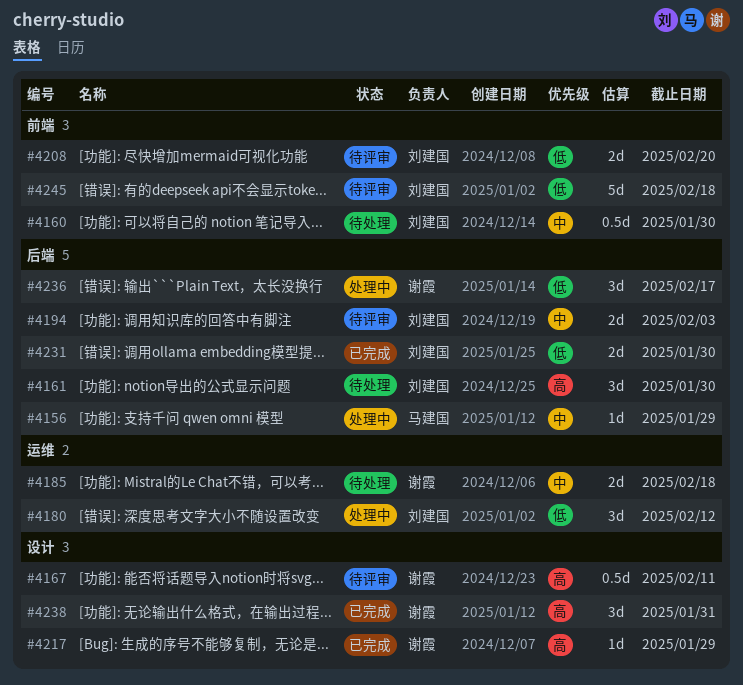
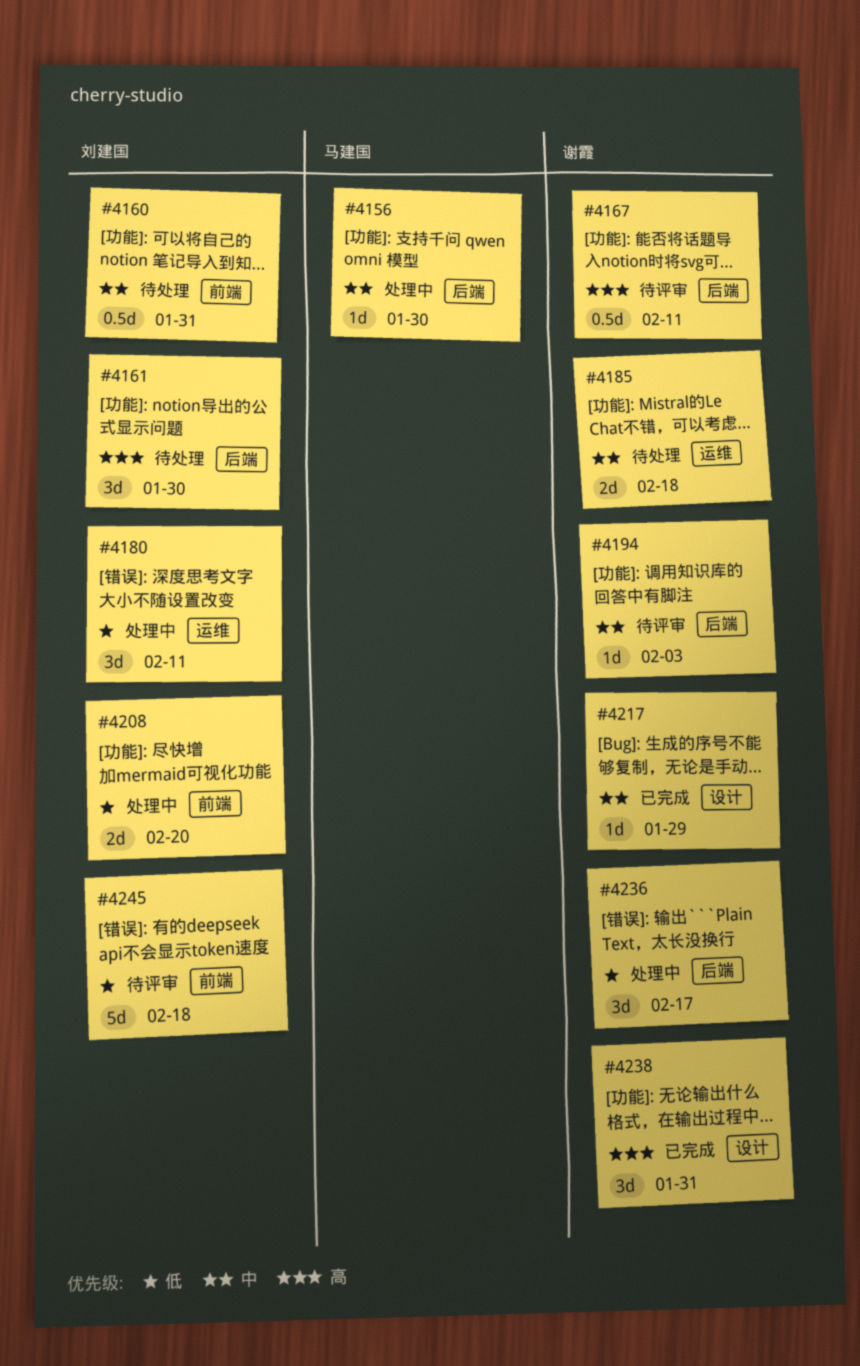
#4156, due: Jan 29 -> Jan 30
#4160, due: Jan 30 -> Jan 31
#4167, label: 设计 -> 后端
#4180, due: Feb 12 -> Feb 11
#4194, owner: 刘建国 -> 谢霞
#4194, estimate: 2d -> 1d
#4208, status: 待评审 -> 处理中
#4217, priority: 高 -> 中
#4231: present -> none

